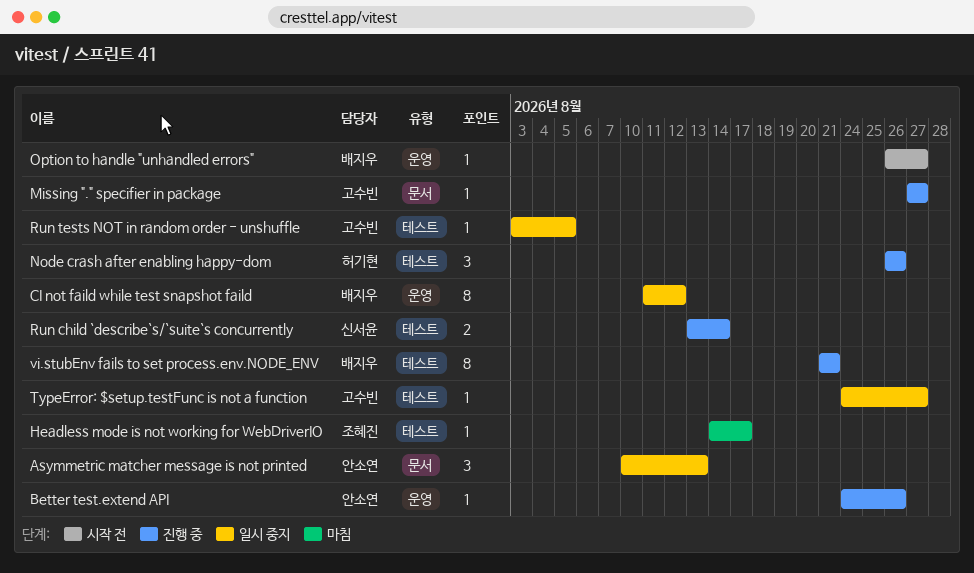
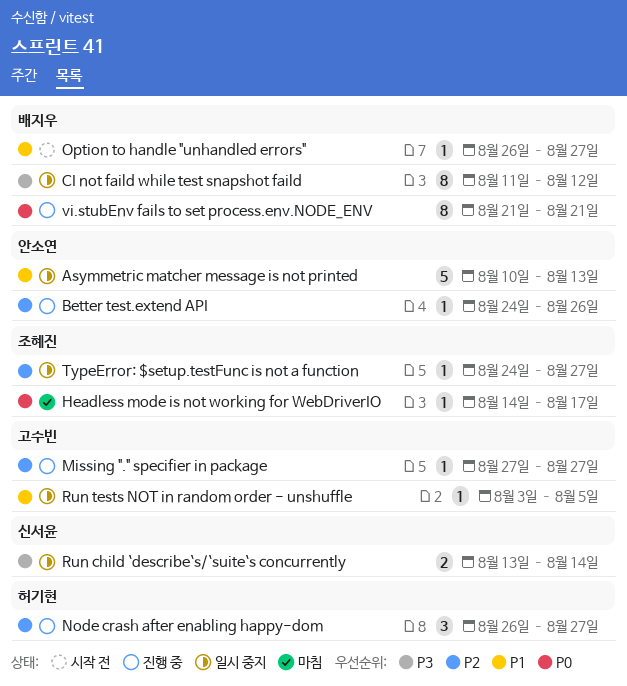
Asymmetric matcher message is not printed, estimate: 3 -> 5
Node crash after enabling happy-dom, due: Aug 26 -> Aug 27
Run child `describe`s/`suite`s concurrently, status: 진행 중 -> 일시 중지
TypeError: $setup.testFunc is not a function, owner: 고수빈 -> 조혜진

